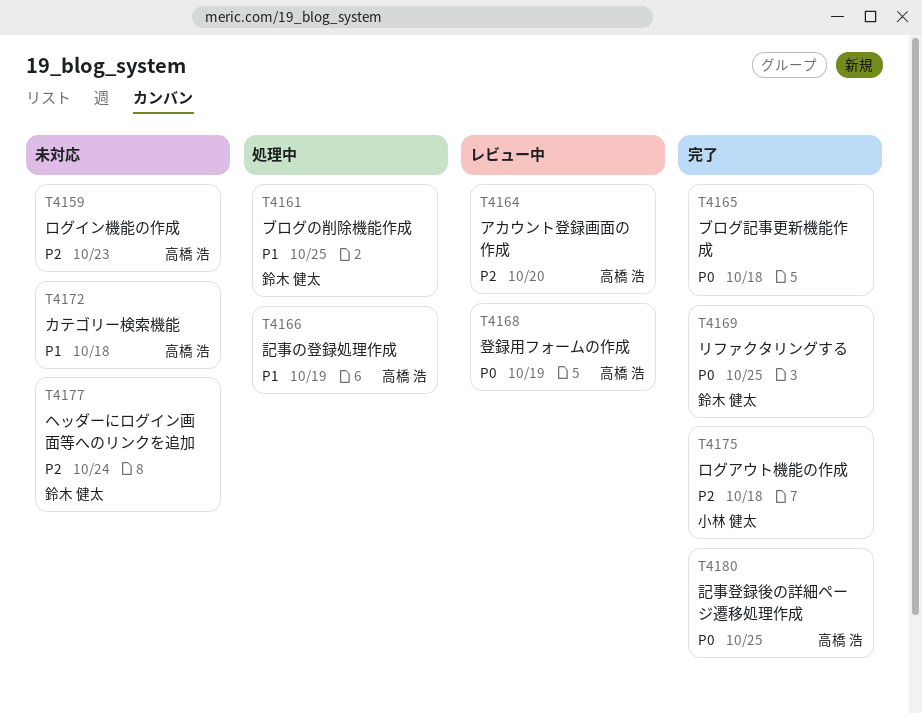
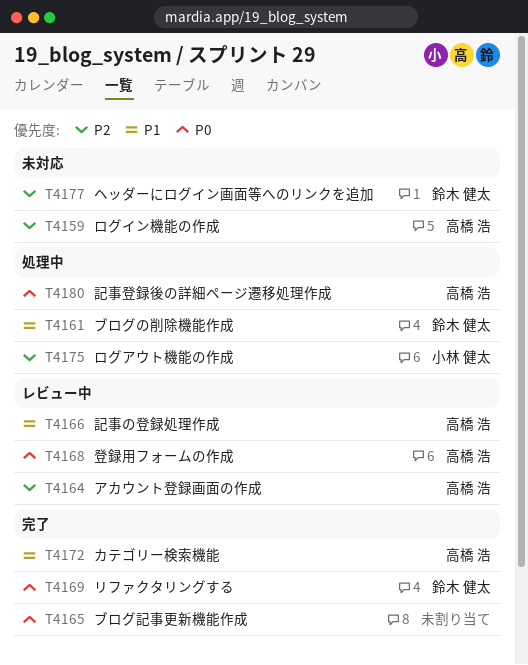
T4166, status: 処理中 -> レビュー中
T4172, status: 未対応 -> 完了
T4175, status: 完了 -> 処理中
T4180, status: 完了 -> 処理中

